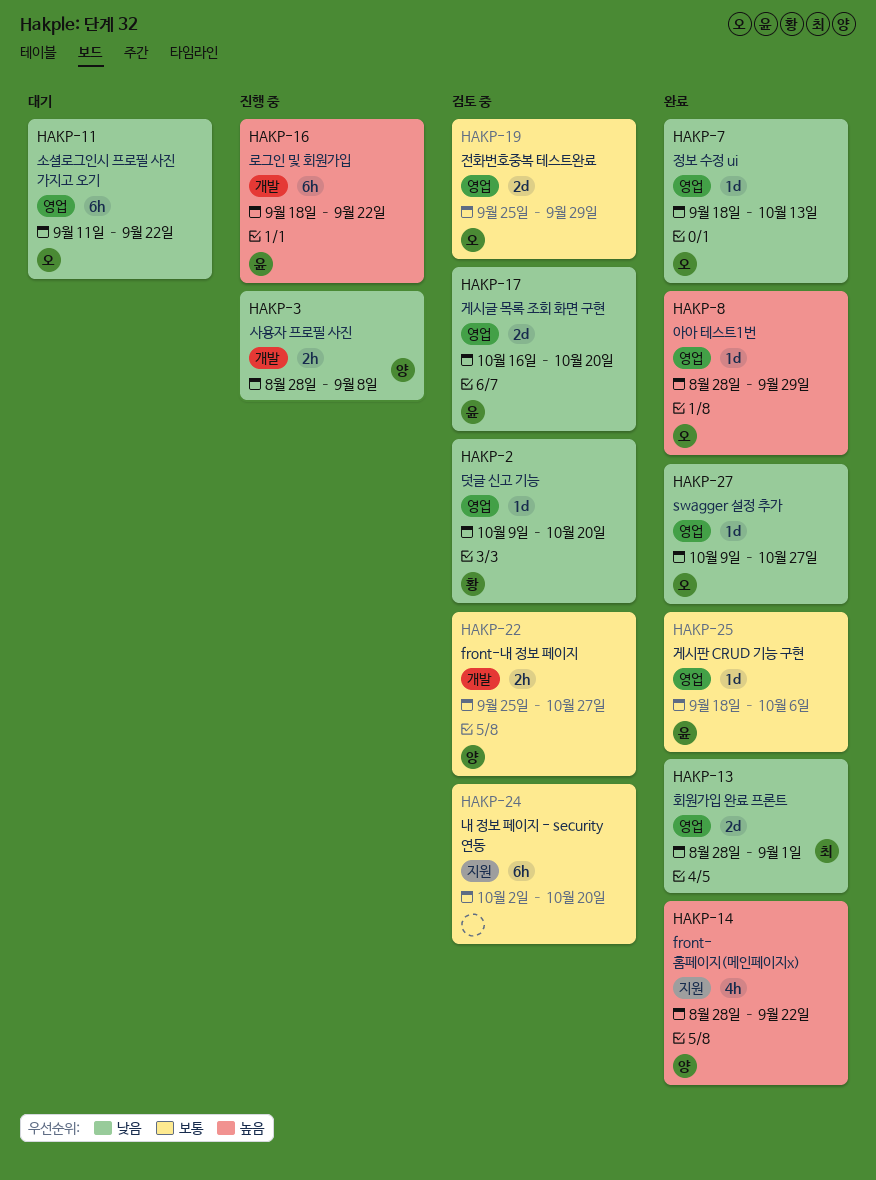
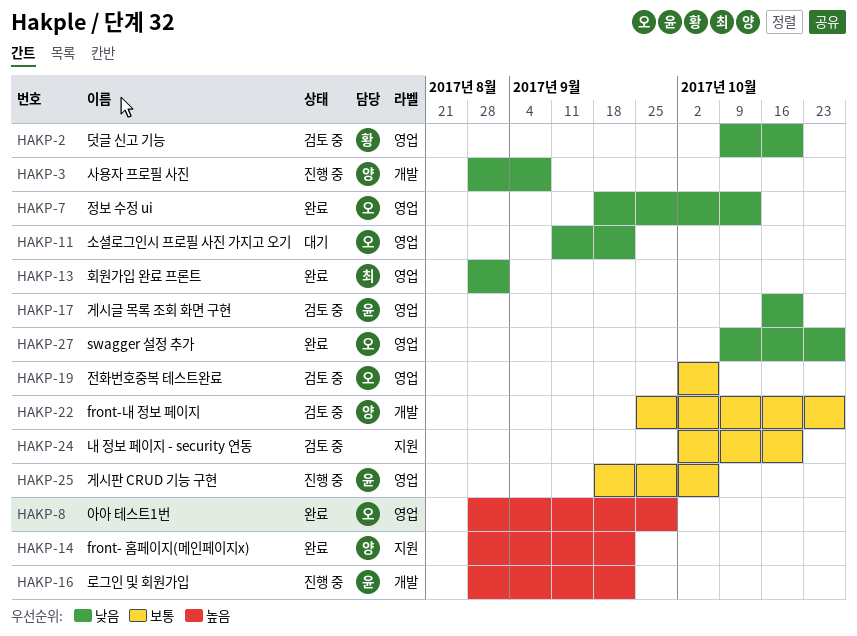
HAKP-16, start: Sep 18 -> Aug 28
HAKP-19, start: Sep 25 -> Oct 2
HAKP-19, due: Sep 29 -> Oct 6
HAKP-25, status: 완료 -> 진행 중

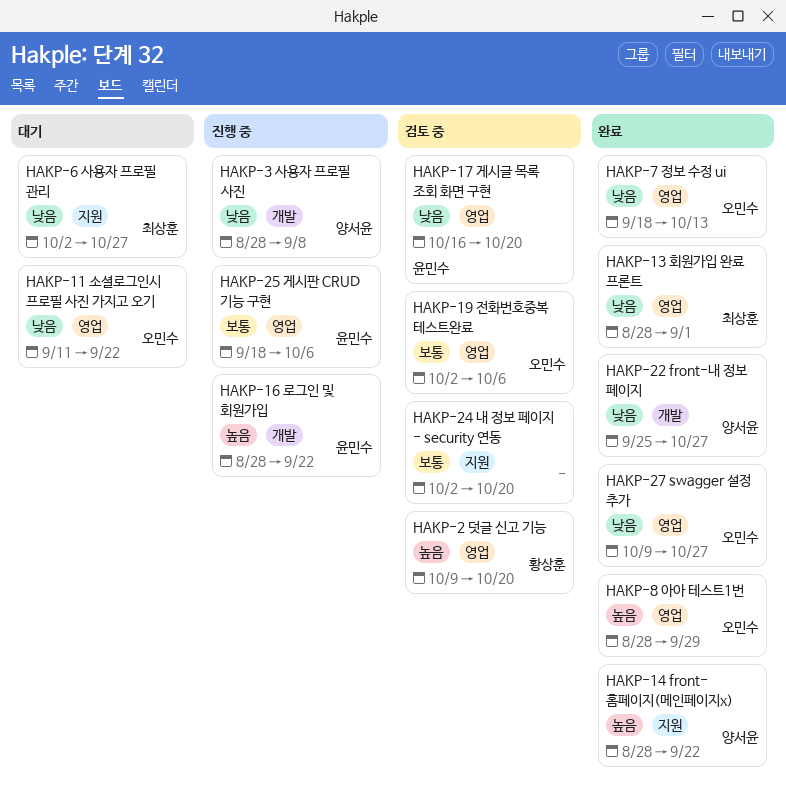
HAKP-2, priority: 낮음 -> 높음
HAKP-6: none -> present
HAKP-22, status: 검토 중 -> 완료
HAKP-22, priority: 보통 -> 낮음

